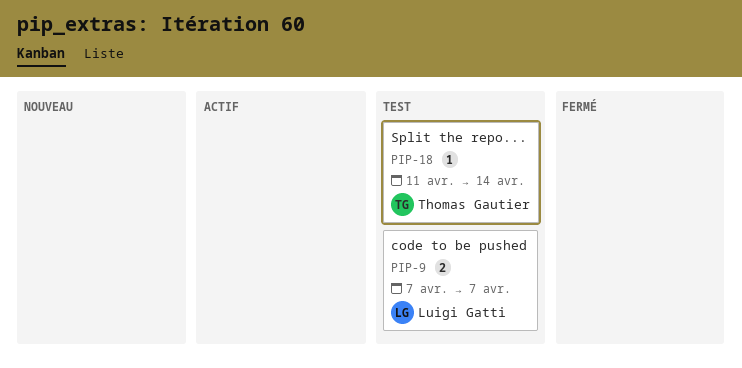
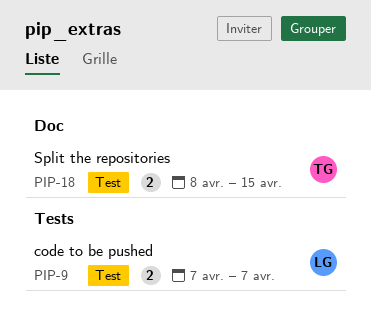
PIP-18, estimate: 1 -> 2
PIP-18, start: Apr 11 -> Apr 8
PIP-18, due: Apr 14 -> Apr 15

